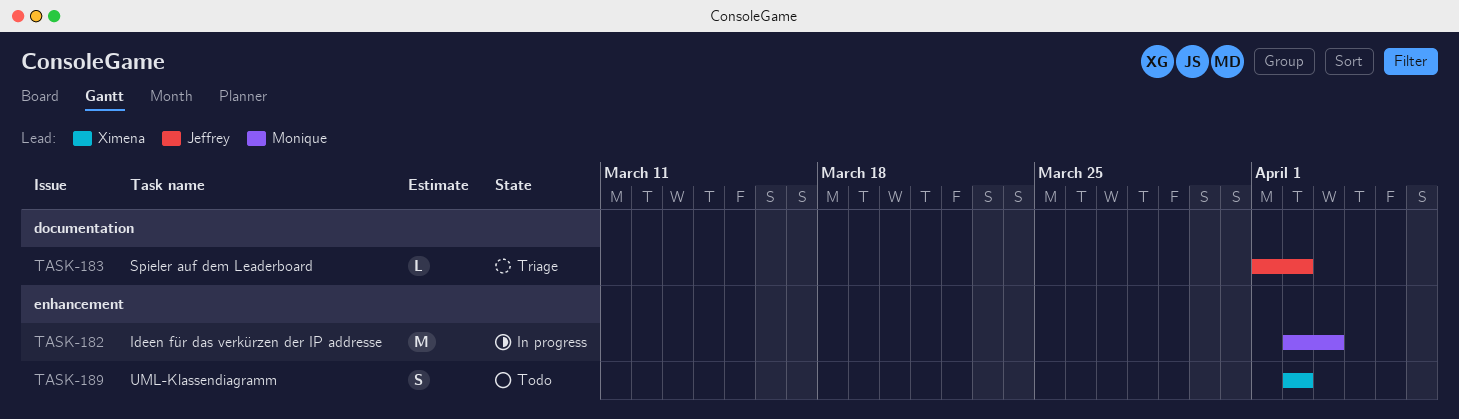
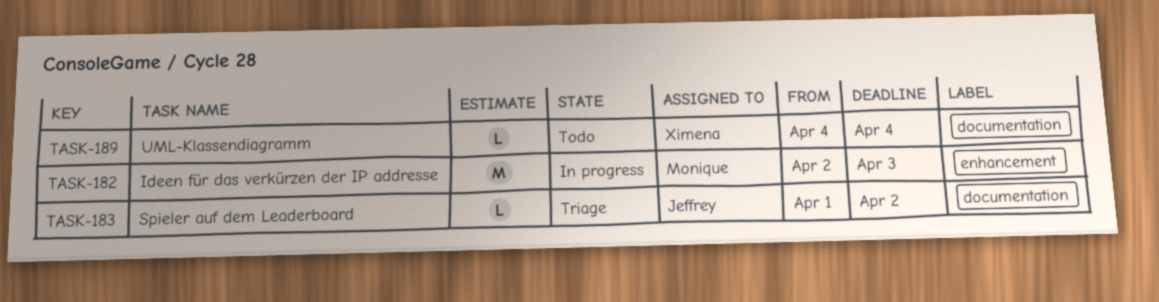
TASK-189, label: enhancement -> documentation
TASK-189, estimate: S -> L
TASK-189, start: Apr 2 -> Apr 4
TASK-189, due: Apr 2 -> Apr 4

